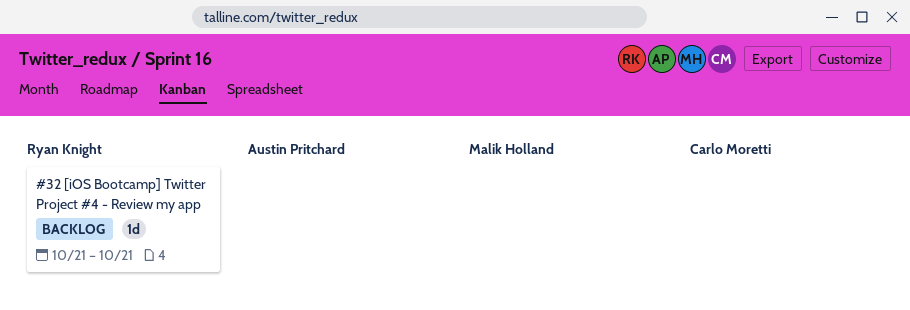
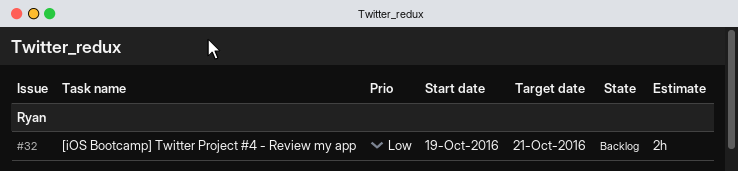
#32, estimate: 1d -> 2h
#32, start: Oct 21 -> Oct 19

